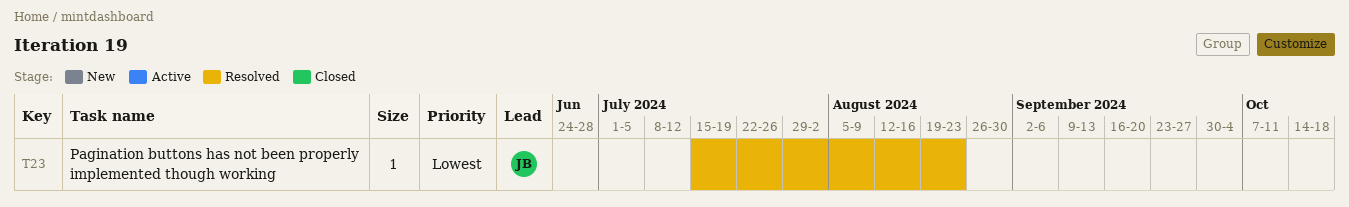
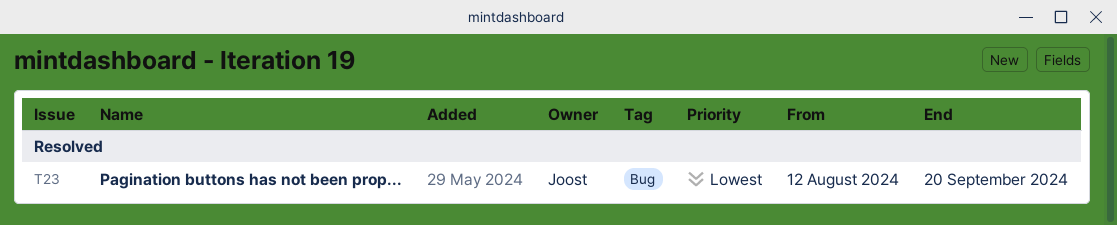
T23, start: Jul 15 -> Aug 12
T23, due: Aug 23 -> Sep 20

